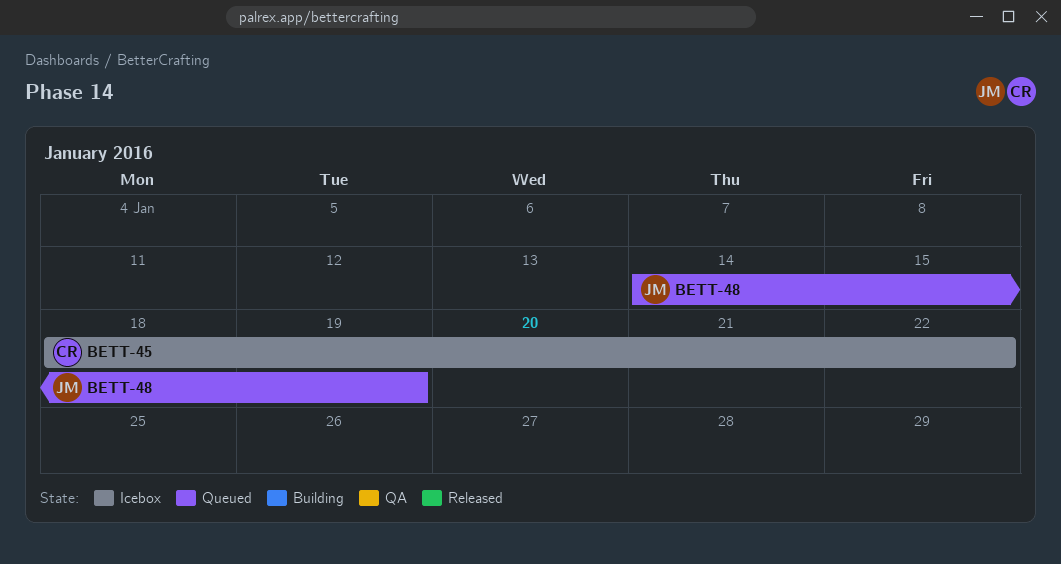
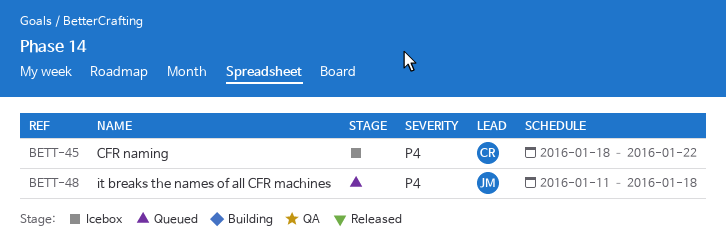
BETT-48, start: Jan 14 -> Jan 11
BETT-48, due: Jan 19 -> Jan 18

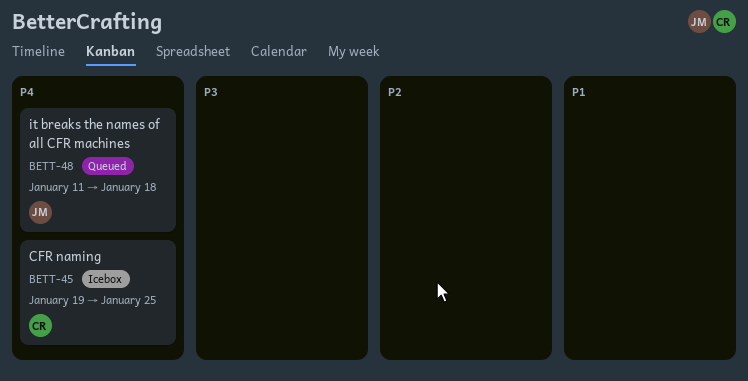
BETT-45, start: Jan 18 -> Jan 19
BETT-45, due: Jan 22 -> Jan 25

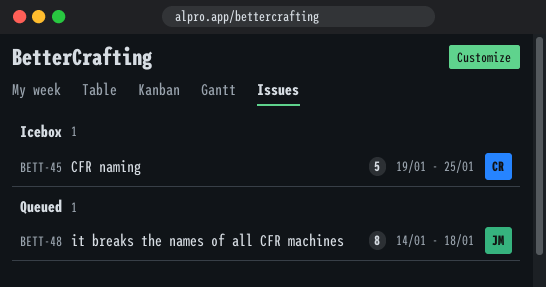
BETT-48, start: Jan 11 -> Jan 14

